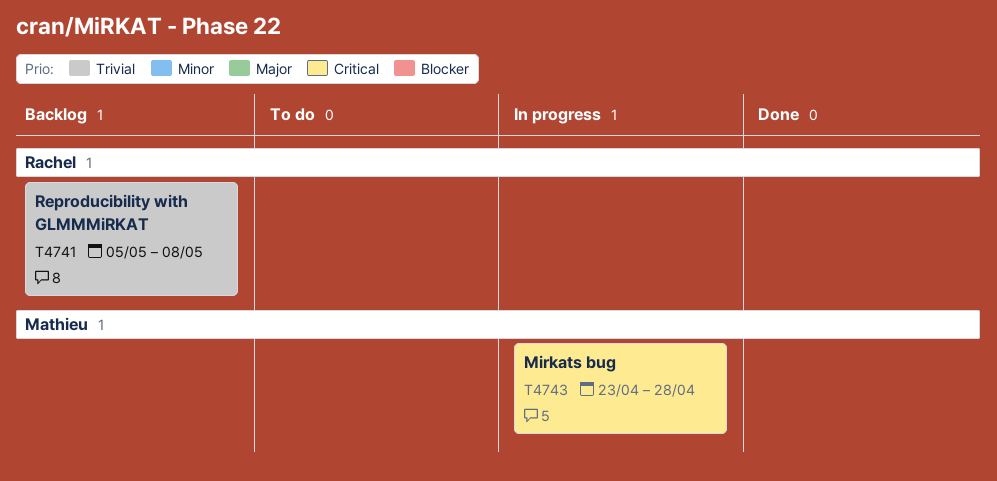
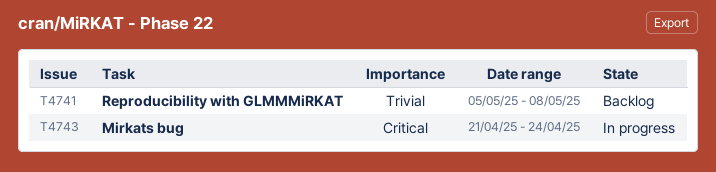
T4743, start: Apr 23 -> Apr 21
T4743, due: Apr 28 -> Apr 24

